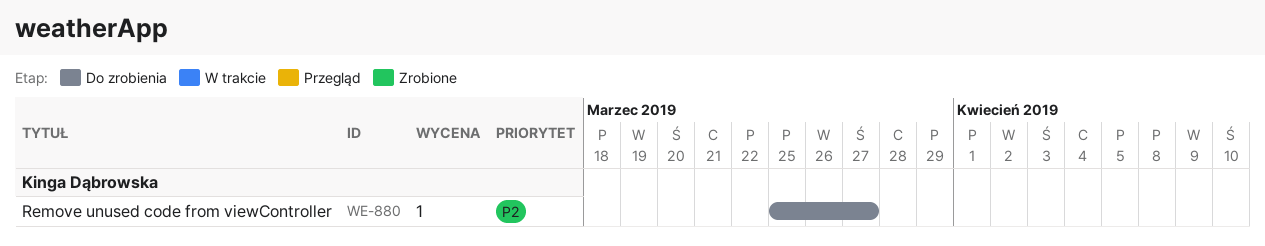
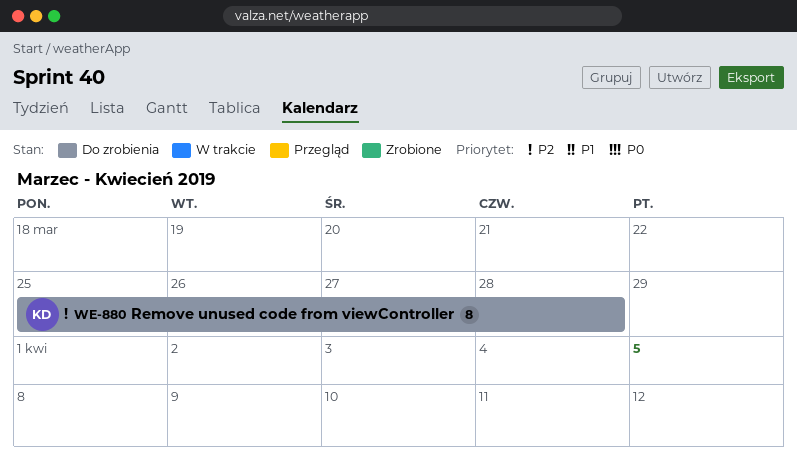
WE-880, estimate: 1 -> 8
WE-880, due: Mar 27 -> Mar 28

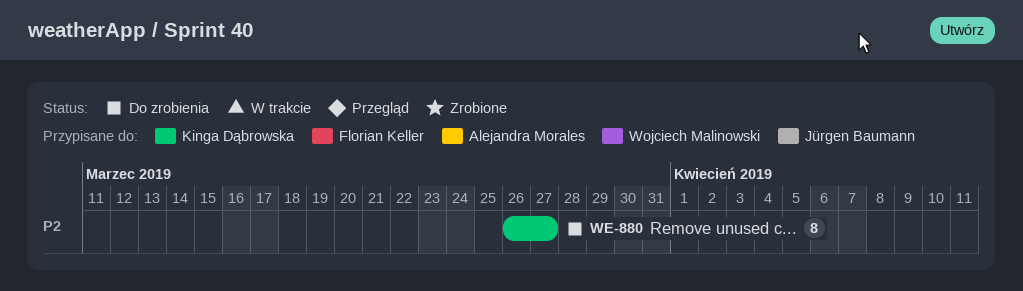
WE-880, start: Mar 25 -> Mar 26
WE-880, due: Mar 28 -> Mar 27

